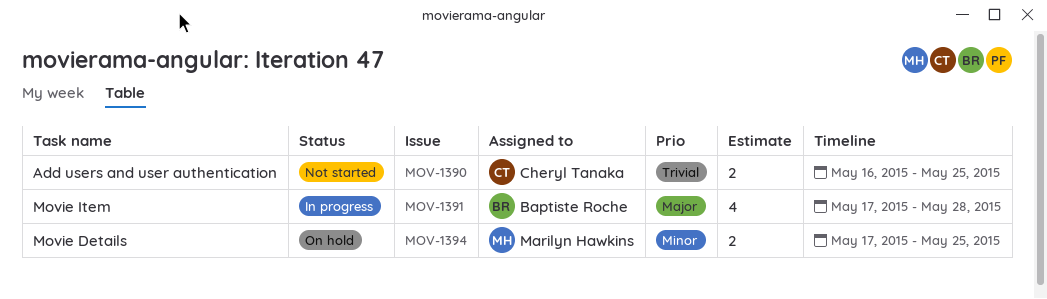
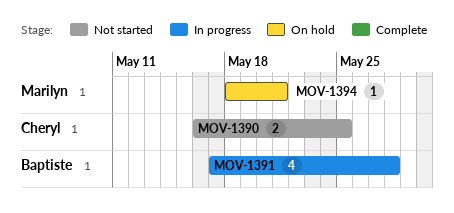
MOV-1394, estimate: 2 -> 1
MOV-1394, start: May 17 -> May 18
MOV-1394, due: May 25 -> May 21

